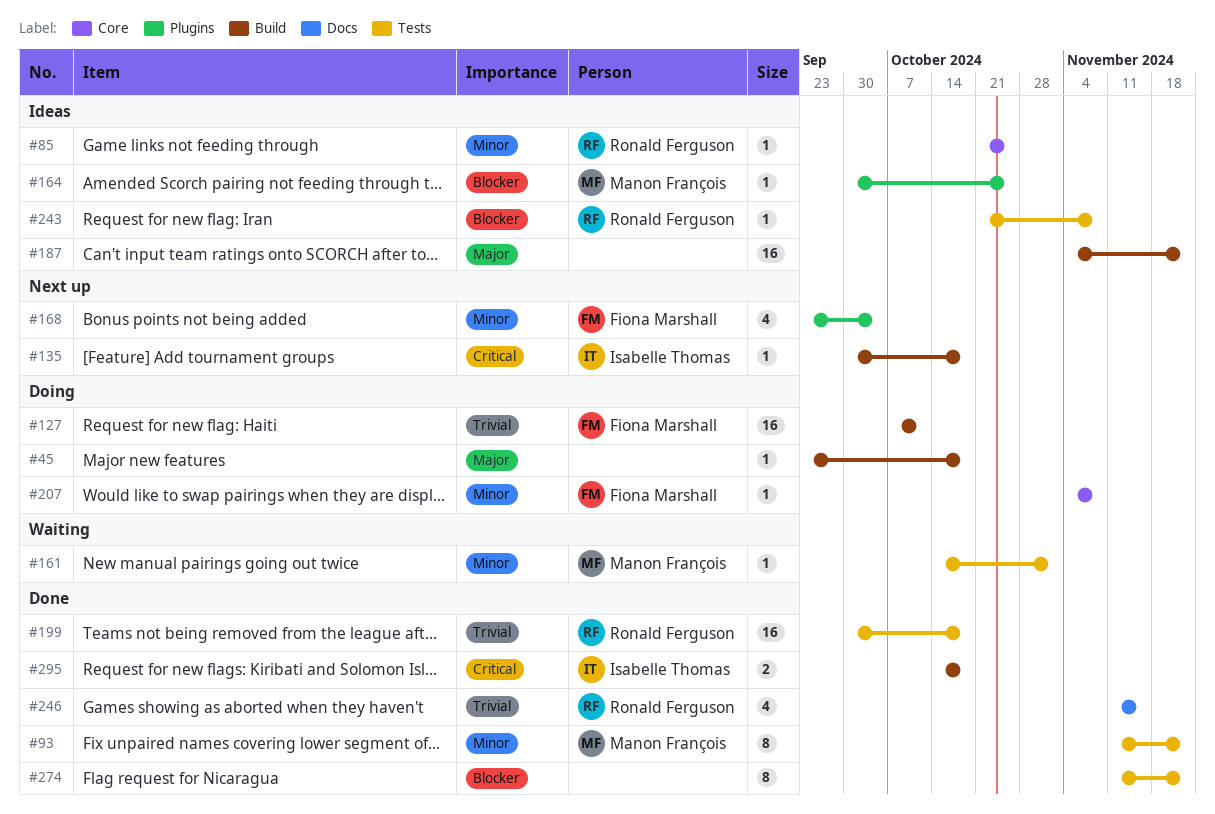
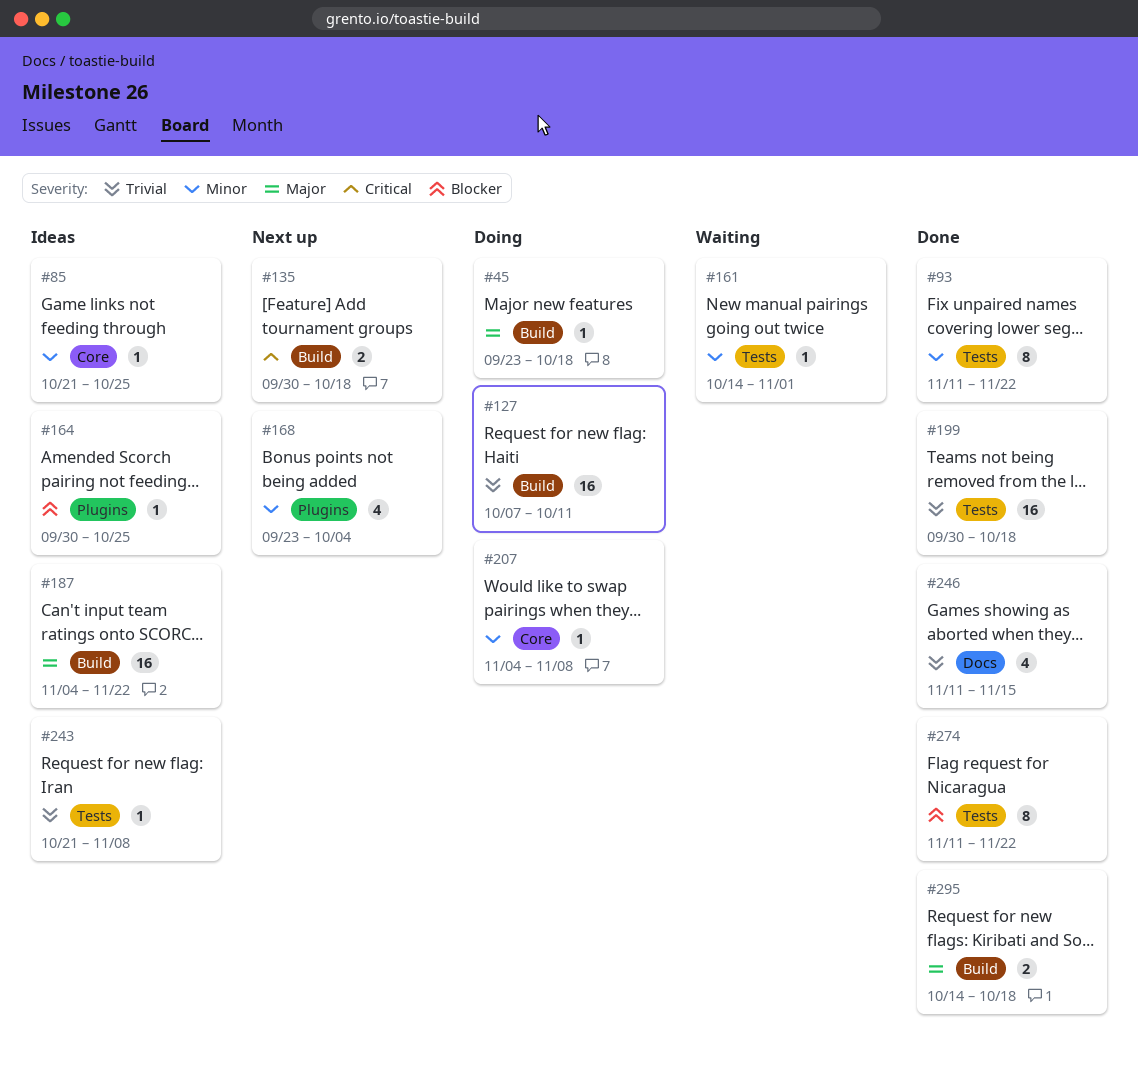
#135, estimate: 1 -> 2
#243, priority: Blocker -> Trivial
#295, priority: Critical -> Major

